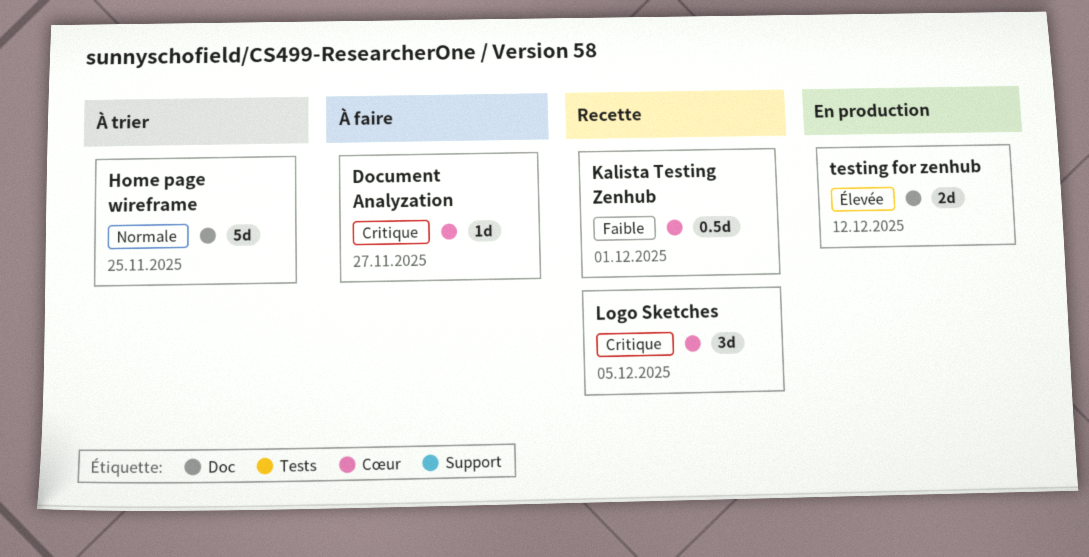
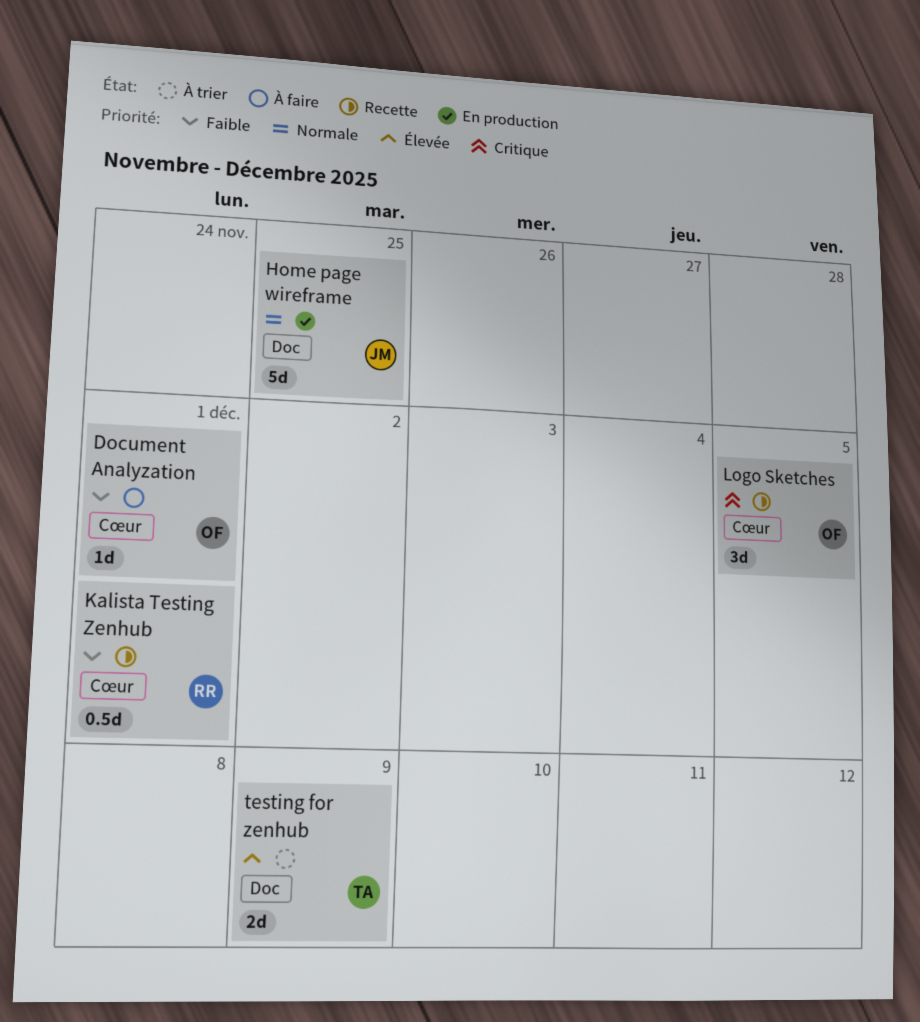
Document Analyzation, priority: Critique -> Faible
Document Analyzation, due: Nov 27 -> Dec 1
Home page wireframe, status: À trier -> En production
testing for zenhub, status: En production -> À trier
testing for zenhub, due: Dec 12 -> Dec 9

